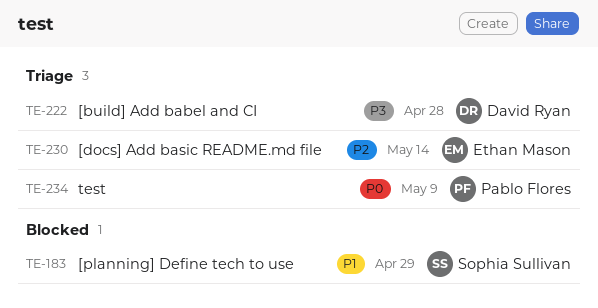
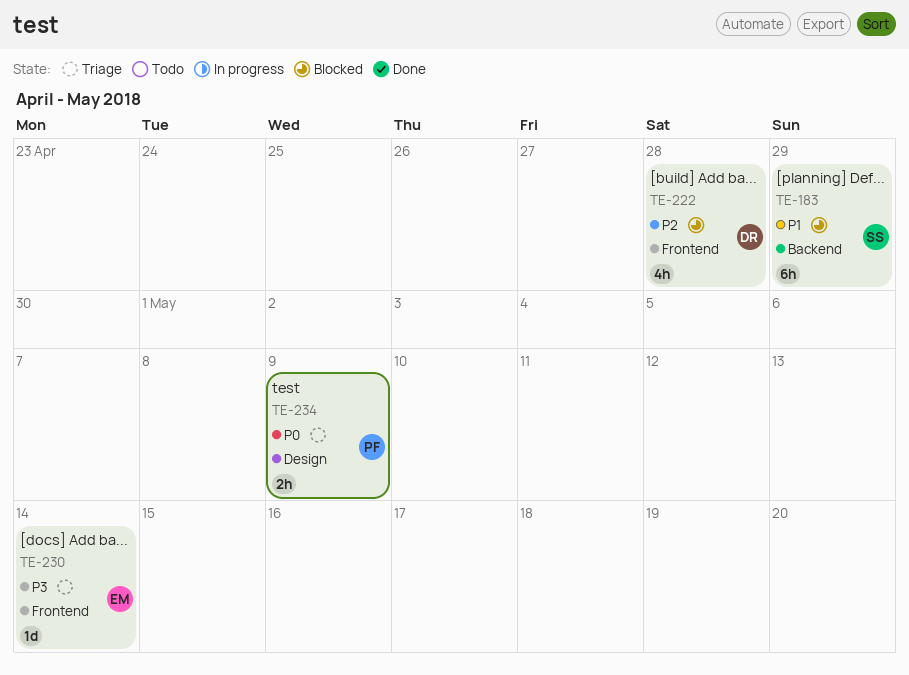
TE-222, status: Triage -> Blocked
TE-222, priority: P3 -> P2
TE-230, priority: P2 -> P3

